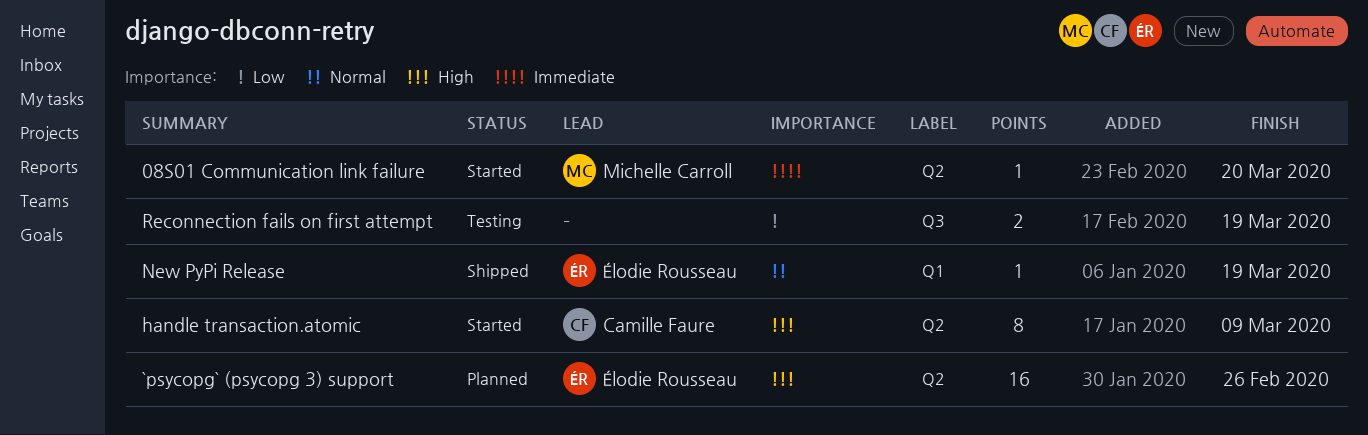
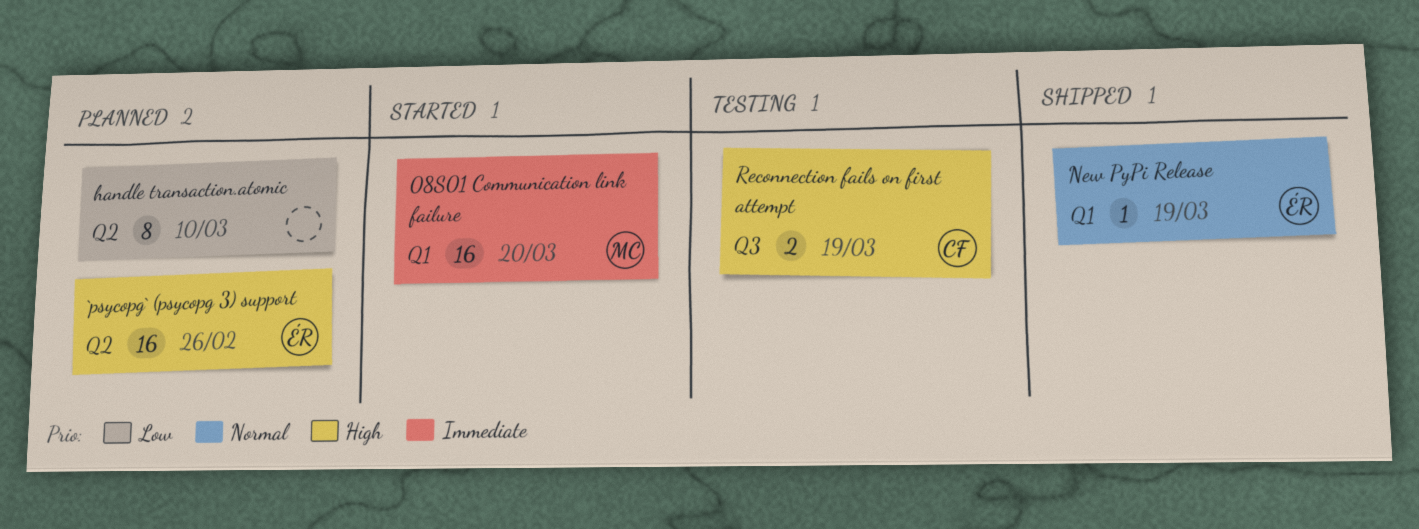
08S01 Communication link failure, label: Q2 -> Q1
08S01 Communication link failure, estimate: 1 -> 16
handle transaction.atomic, status: Started -> Planned
handle transaction.atomic, owner: Camille Faure -> none
handle transaction.atomic, priority: High -> Low
handle transaction.atomic, due: Mar 9 -> Mar 10
Reconnection fails on first attempt, owner: none -> Camille Faure
Reconnection fails on first attempt, priority: Low -> High

